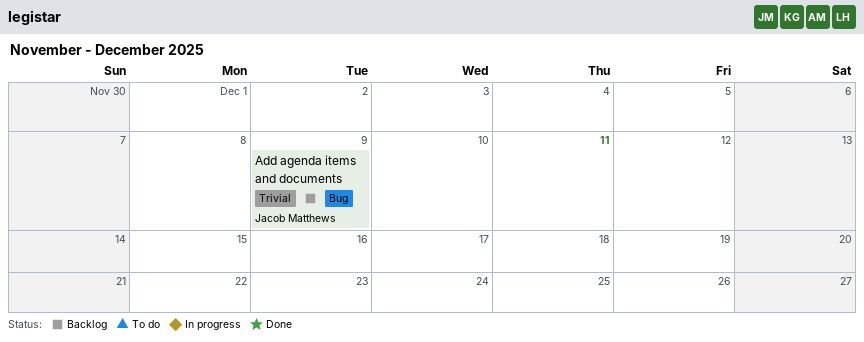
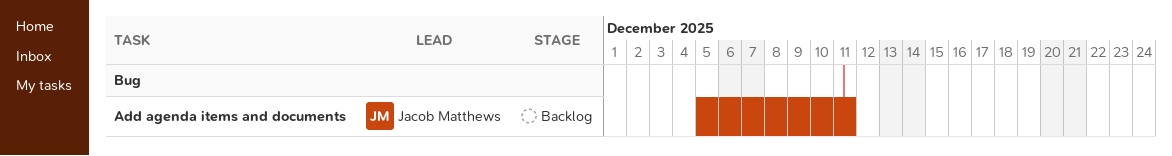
Add agenda items and documents, due: Dec 9 -> Dec 11

